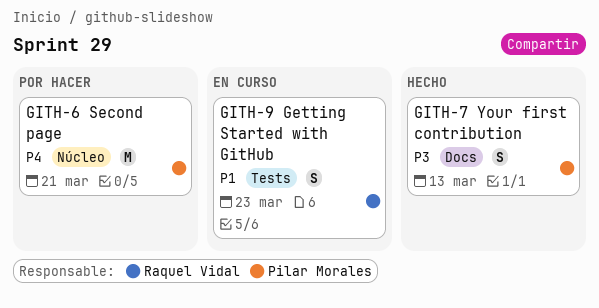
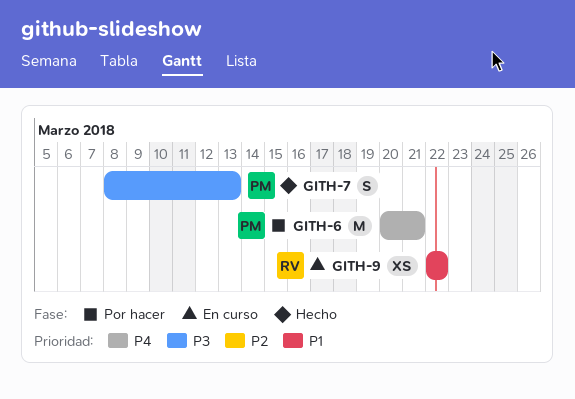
GITH-9, estimate: S -> XS
GITH-9, due: Mar 23 -> Mar 22

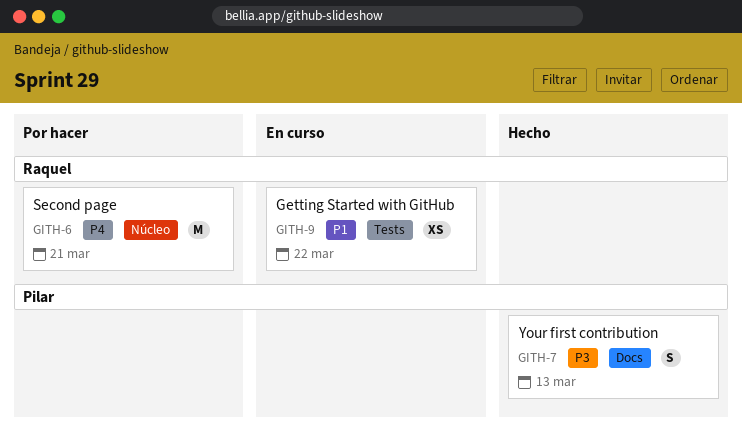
GITH-6, owner: Pilar -> Raquel

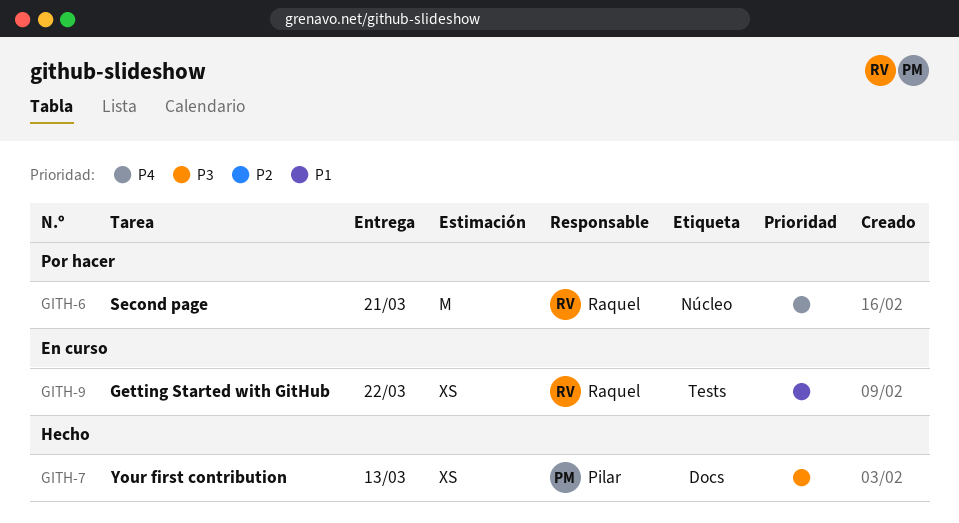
GITH-7, estimate: S -> XS

